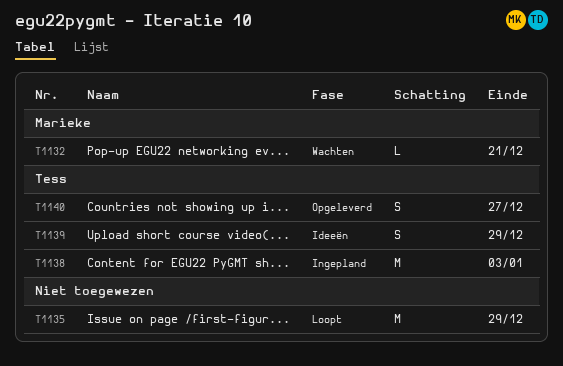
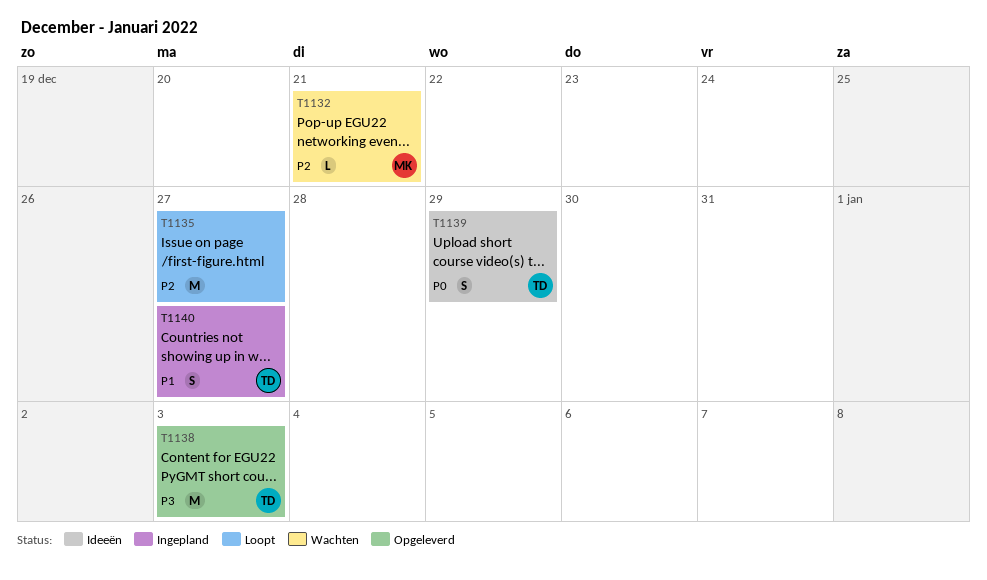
T1135, due: Dec 29 -> Dec 27
T1138, status: Ingepland -> Opgeleverd
T1140, status: Opgeleverd -> Ingepland

